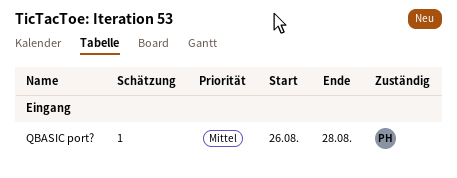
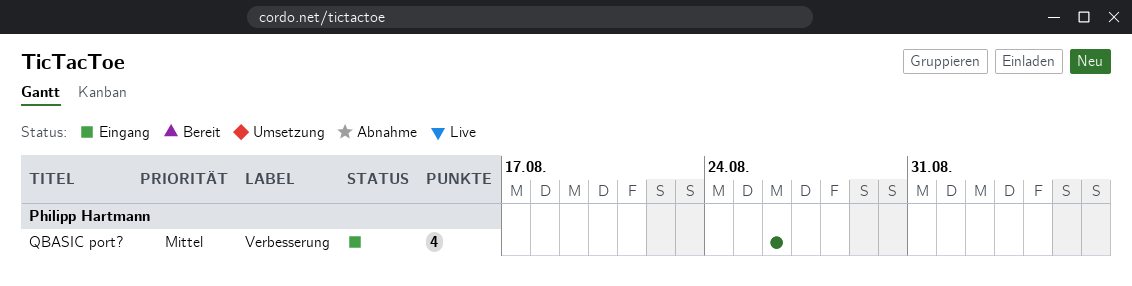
QBASIC port?, estimate: 1 -> 4
QBASIC port?, due: Aug 28 -> Aug 26

